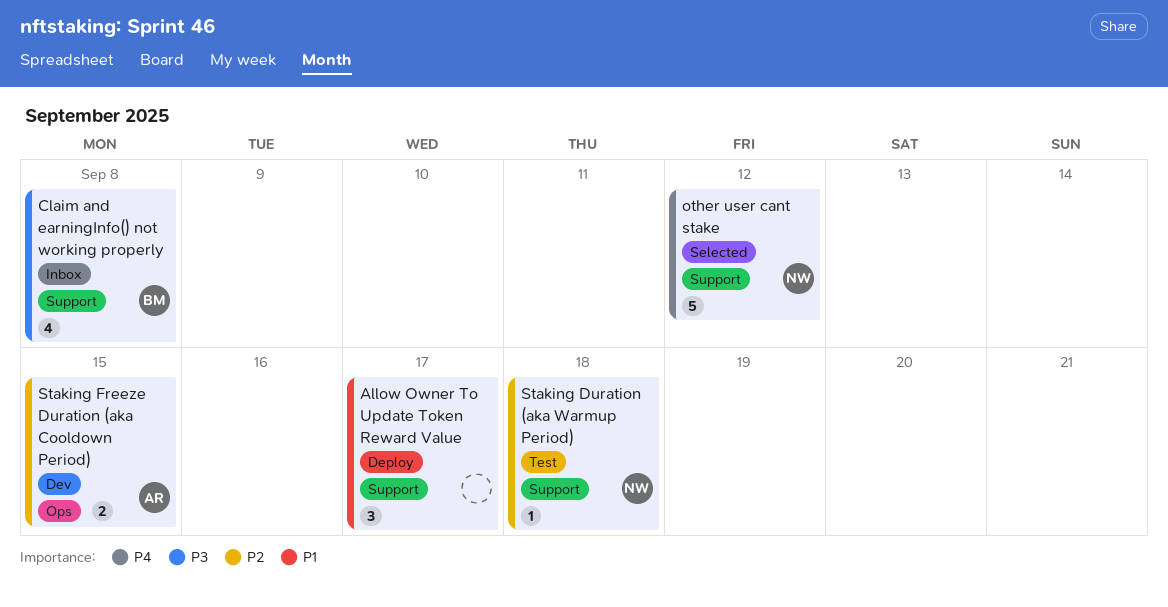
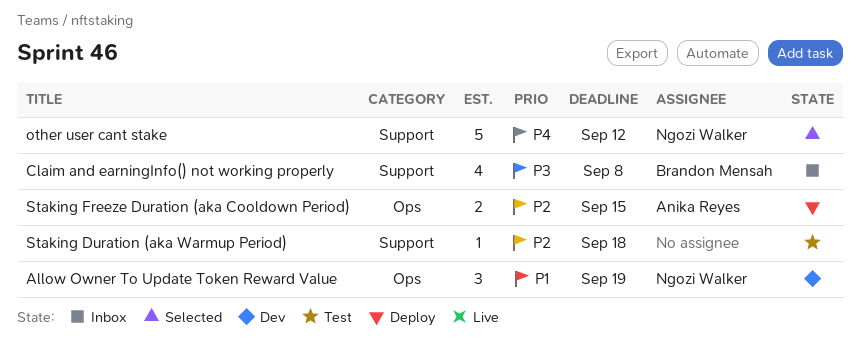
Allow Owner To Update Token Reward Value, status: Deploy -> Dev
Allow Owner To Update Token Reward Value, owner: none -> Ngozi Walker
Allow Owner To Update Token Reward Value, label: Support -> Ops
Allow Owner To Update Token Reward Value, due: Sep 17 -> Sep 19
Staking Duration (aka Warmup Period), owner: Ngozi Walker -> none
Staking Freeze Duration (aka Cooldown Period), status: Dev -> Deploy

